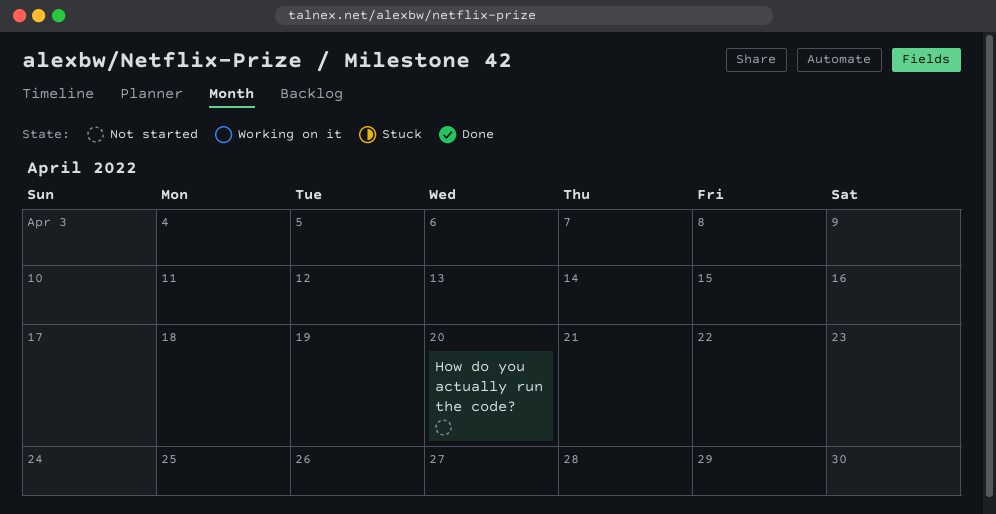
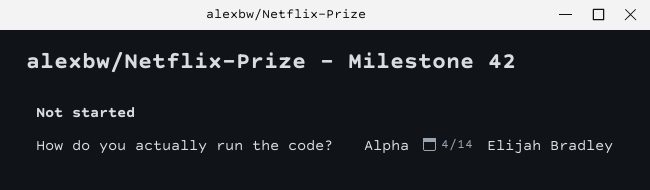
How do you actually run the code?, due: Apr 20 -> Apr 14

